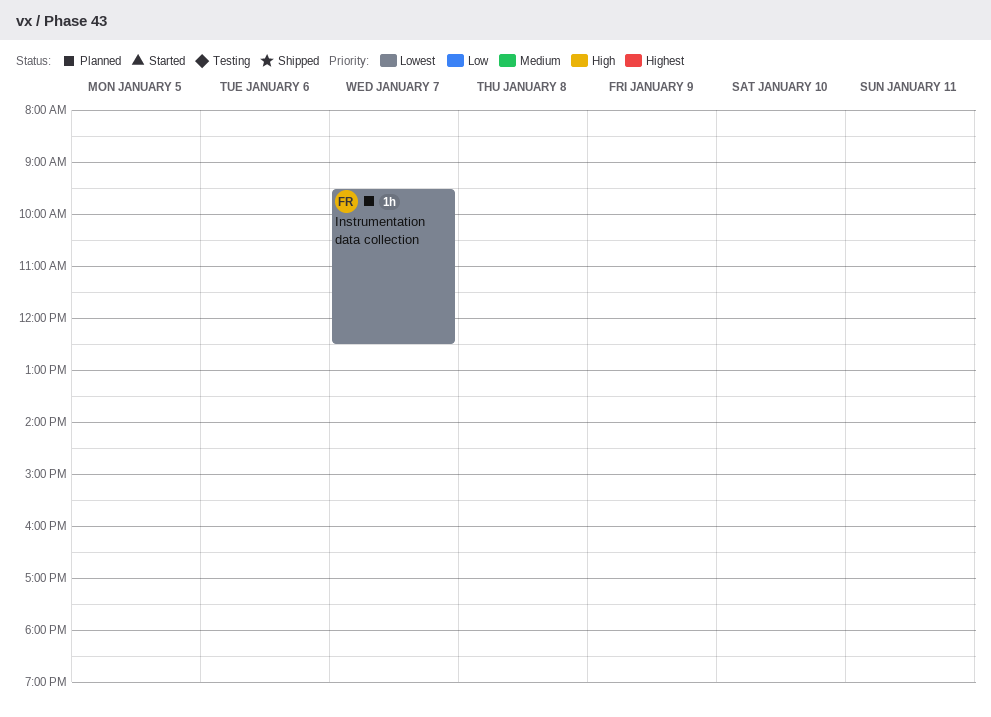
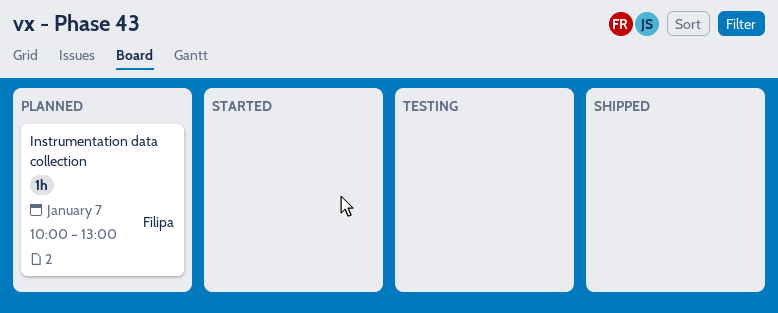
Instrumentation data collection, begins: 09:30 -> 10:00
Instrumentation data collection, ends: 12:30 -> 13:00

